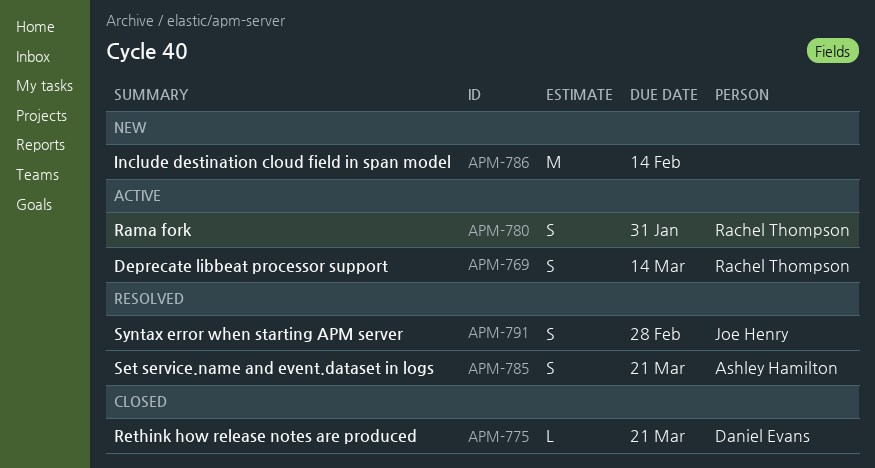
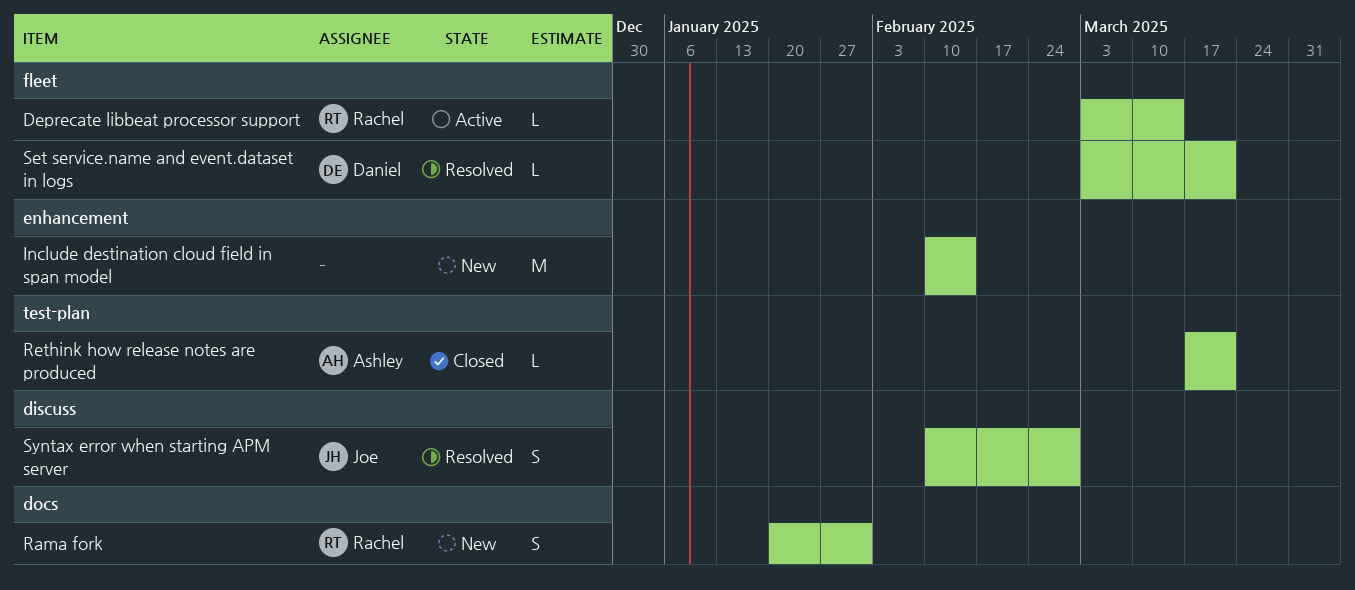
Deprecate libbeat processor support, estimate: S -> L
Rama fork, status: Active -> New
Rethink how release notes are produced, owner: Daniel Evans -> Ashley Hamilton
Set service.name and event.dataset in logs, owner: Ashley Hamilton -> Daniel Evans
Set service.name and event.dataset in logs, estimate: S -> L

